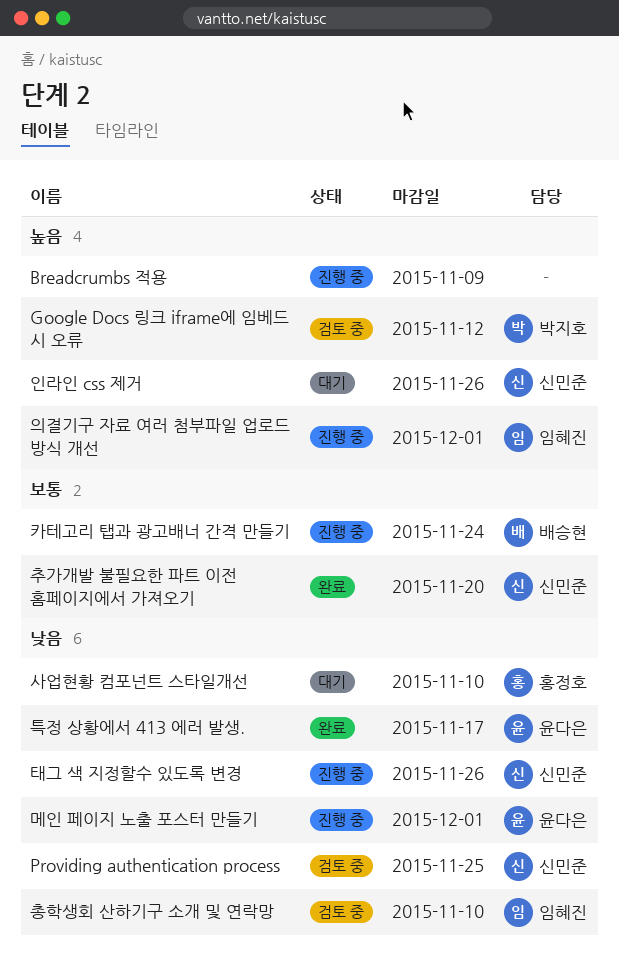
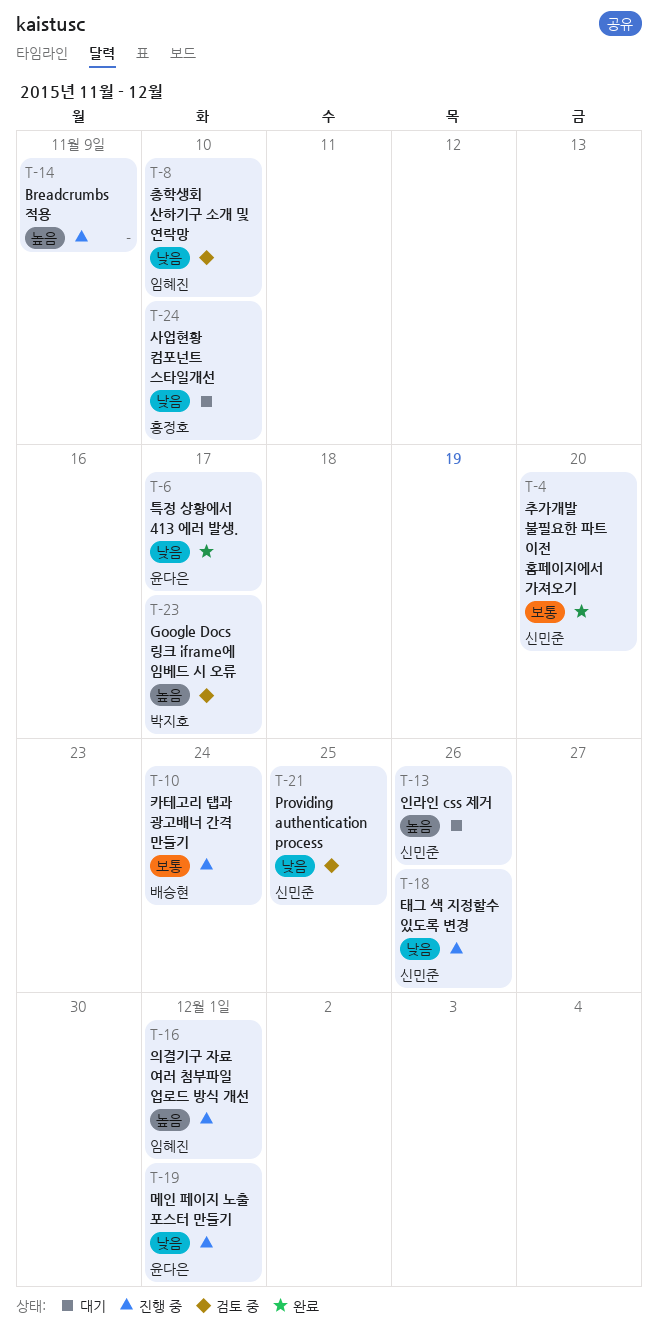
Google Docs 링크 iframe에 임베드 시 오류, due: Nov 12 -> Nov 17

